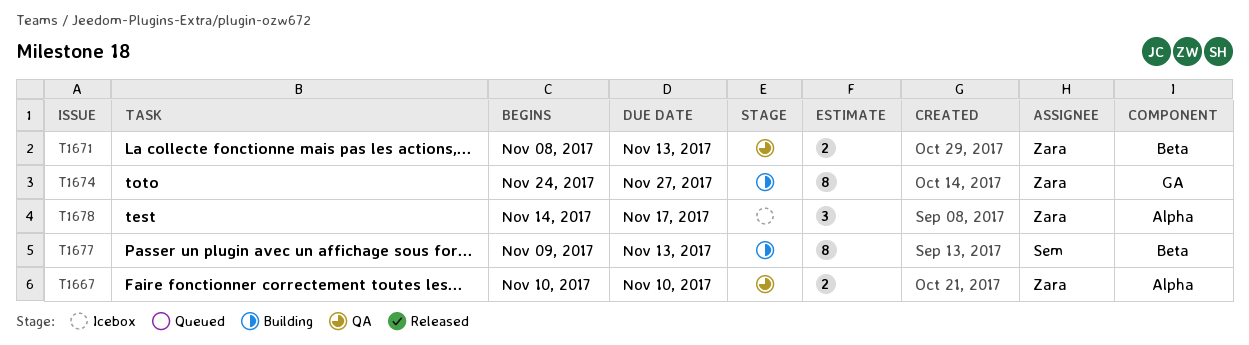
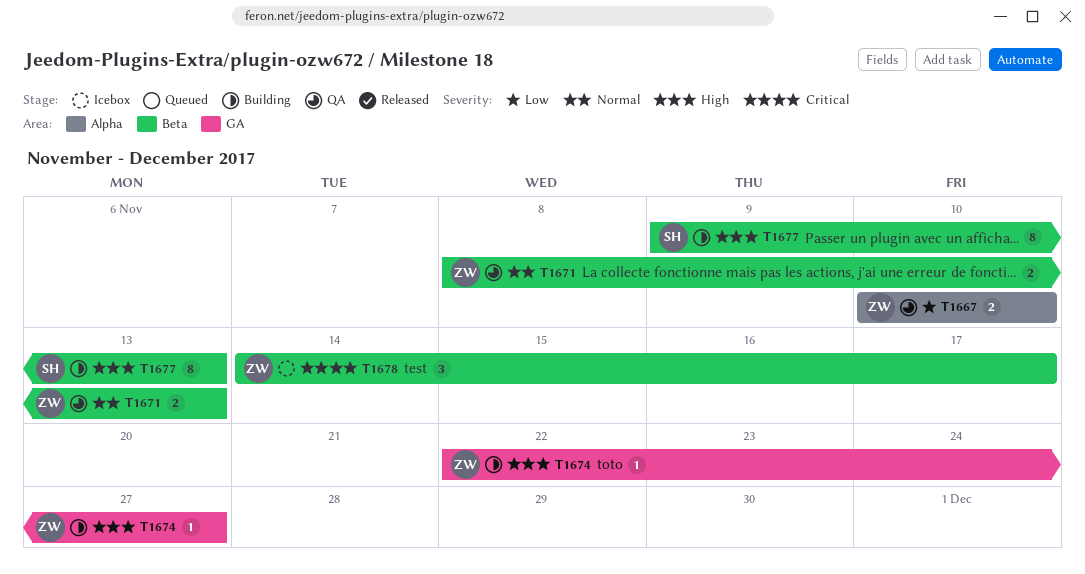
T1674, estimate: 8 -> 1
T1674, start: Nov 24 -> Nov 22
T1678, label: Alpha -> Beta

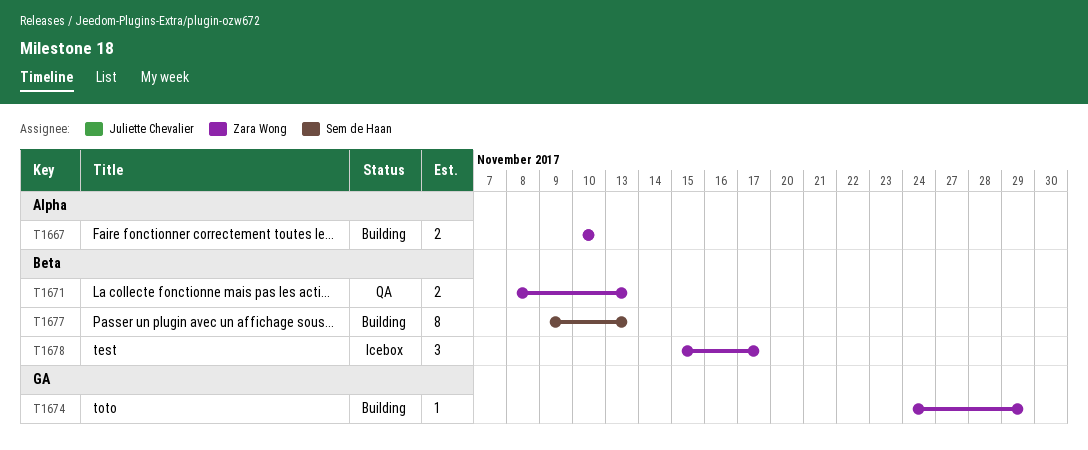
T1667, status: QA -> Building
T1674, start: Nov 22 -> Nov 24
T1674, due: Nov 27 -> Nov 29
T1678, start: Nov 14 -> Nov 15

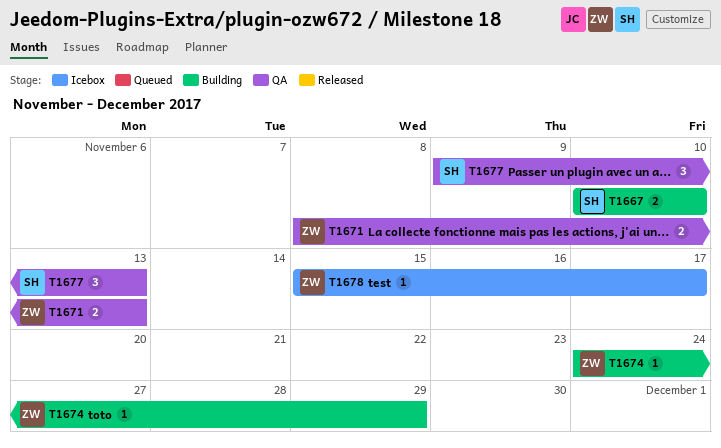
T1667, owner: Zara Wong -> Sem de Haan
T1677, status: Building -> QA
T1677, estimate: 8 -> 3
T1678, estimate: 3 -> 1

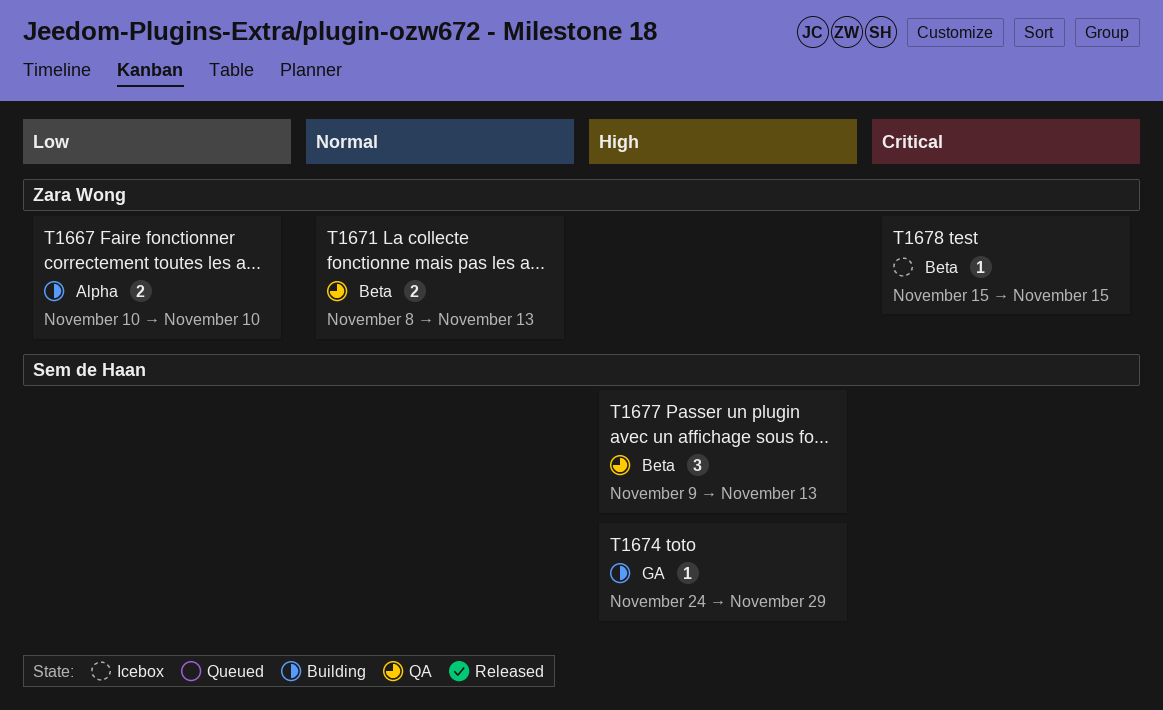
T1667, owner: Sem de Haan -> Zara Wong
T1674, owner: Zara Wong -> Sem de Haan
T1678, due: Nov 17 -> Nov 15

